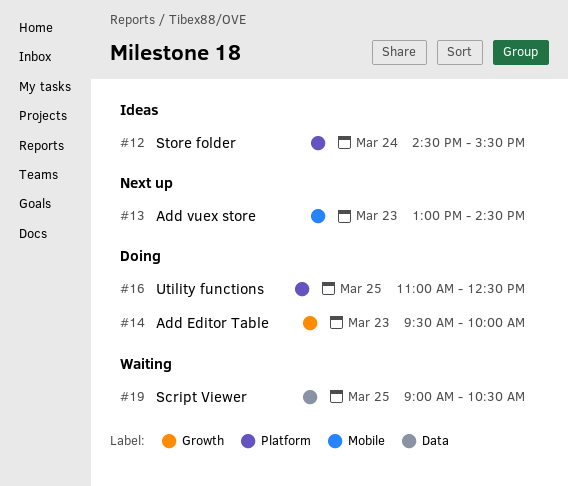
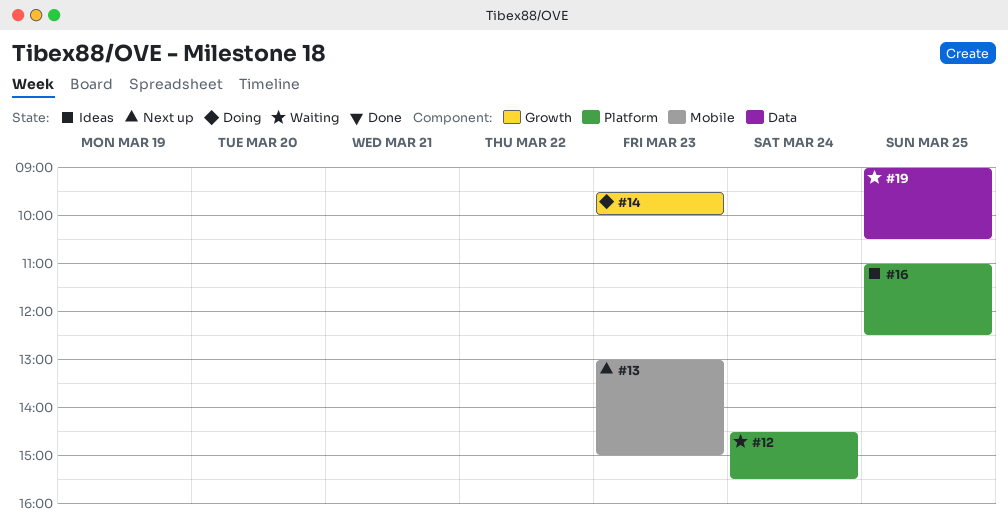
#12, status: Ideas -> Waiting
#13, ends: 14:30 -> 15:00
#16, status: Doing -> Ideas

